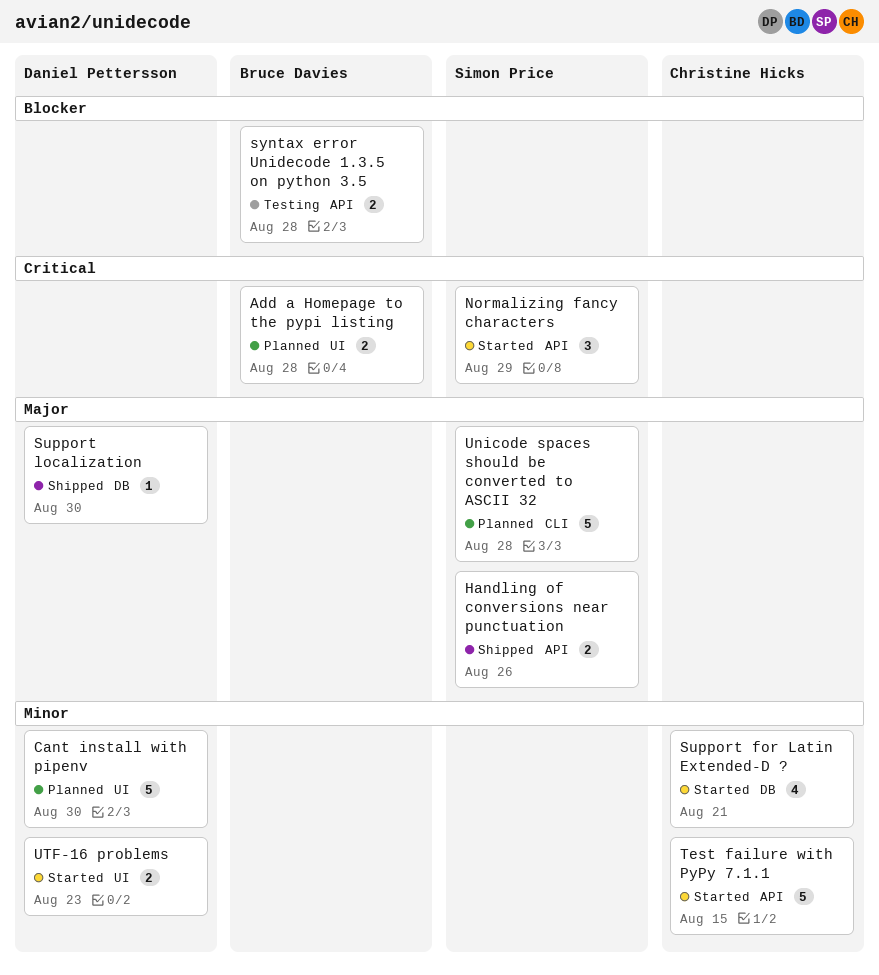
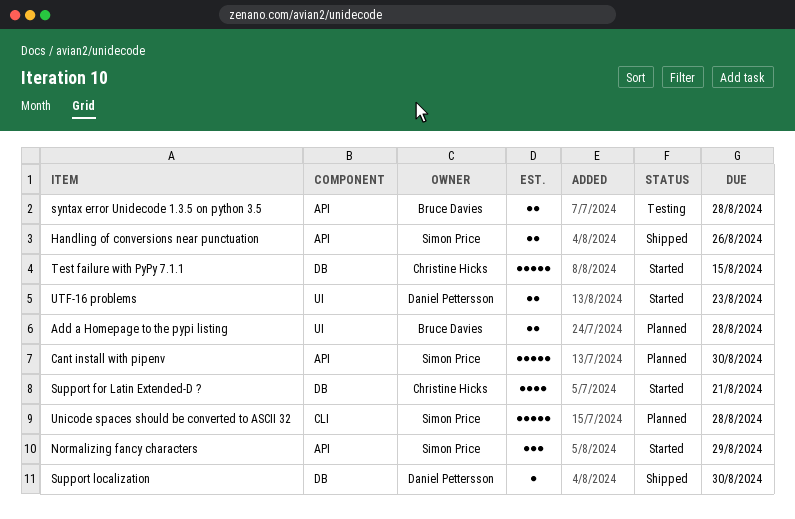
Cant install with pipenv, owner: Daniel Pettersson -> Simon Price
Cant install with pipenv, label: UI -> API
Test failure with PyPy 7.1.1, label: API -> DB

